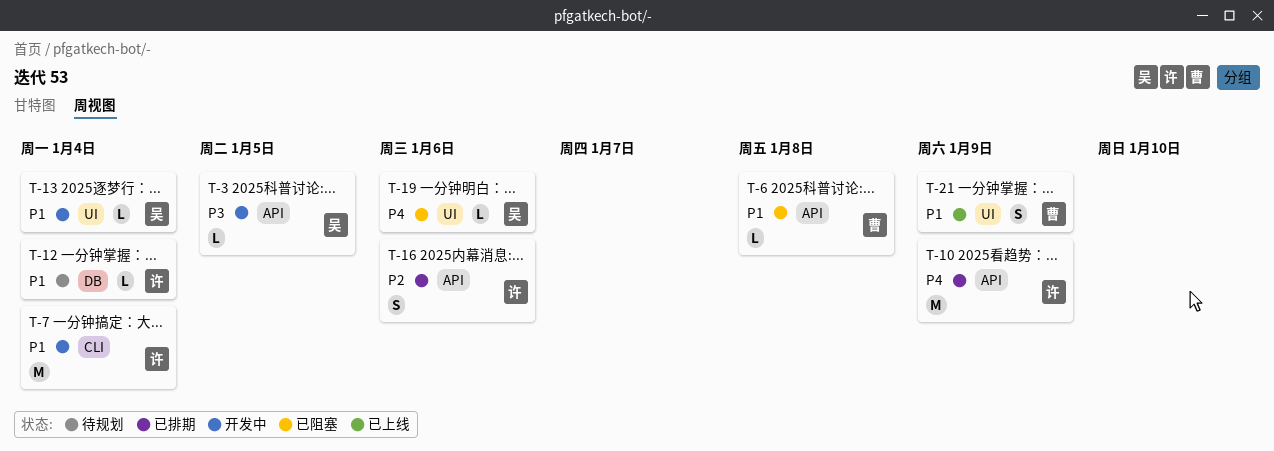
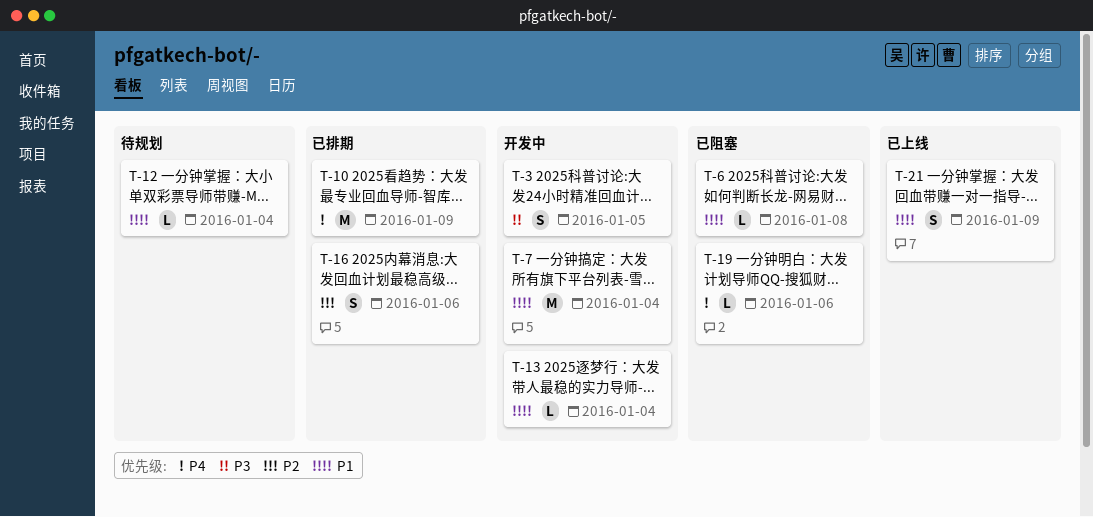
T-3, estimate: L -> S

